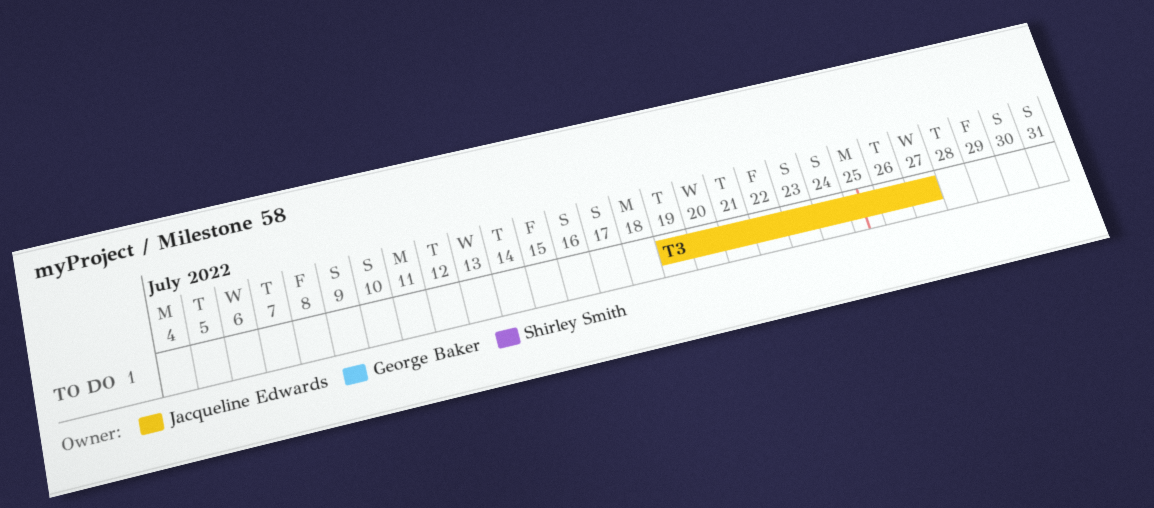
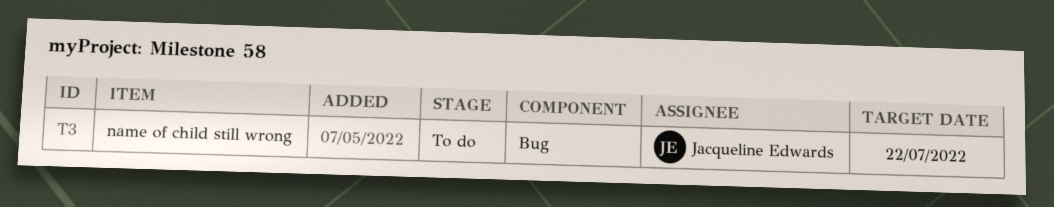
T3, due: Jul 27 -> Jul 22

